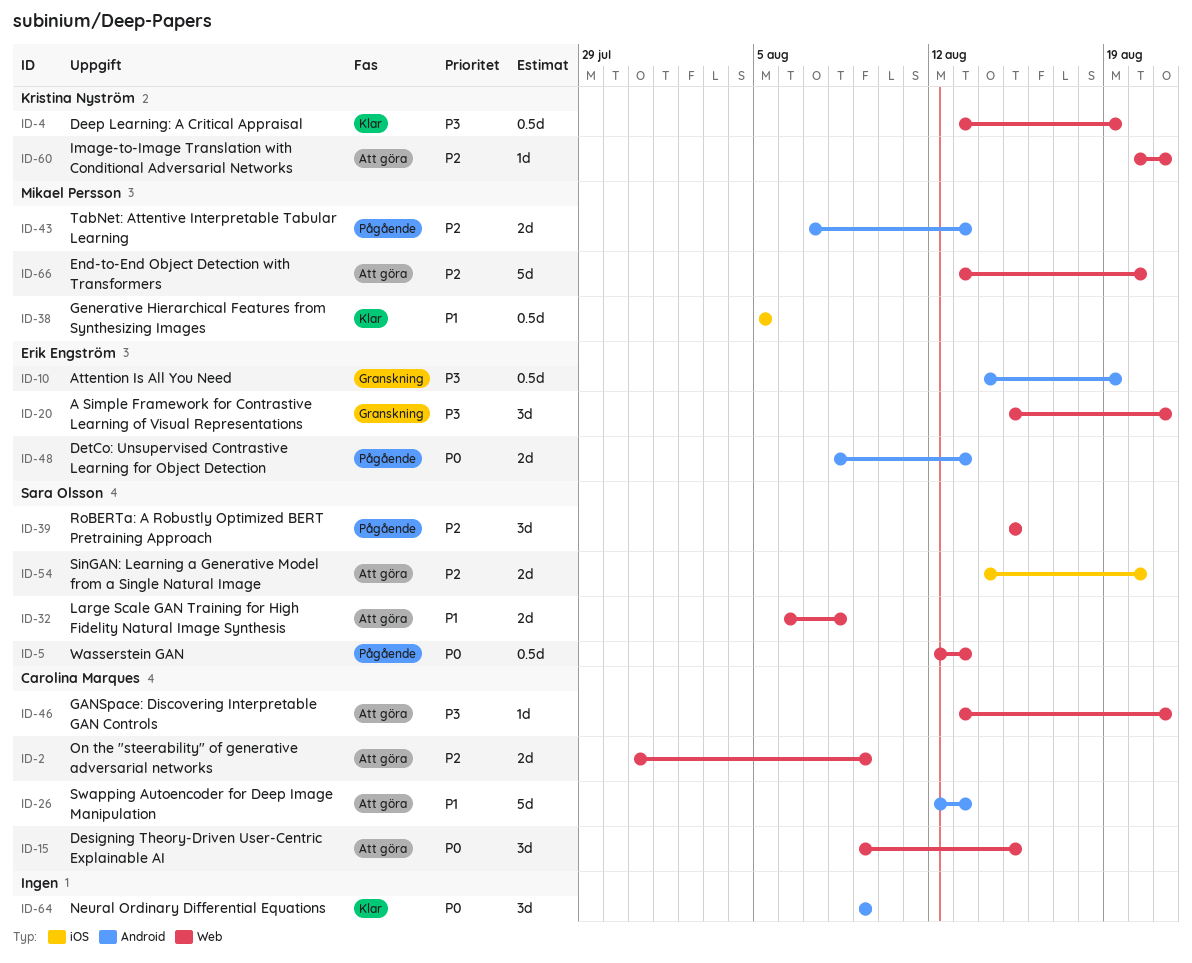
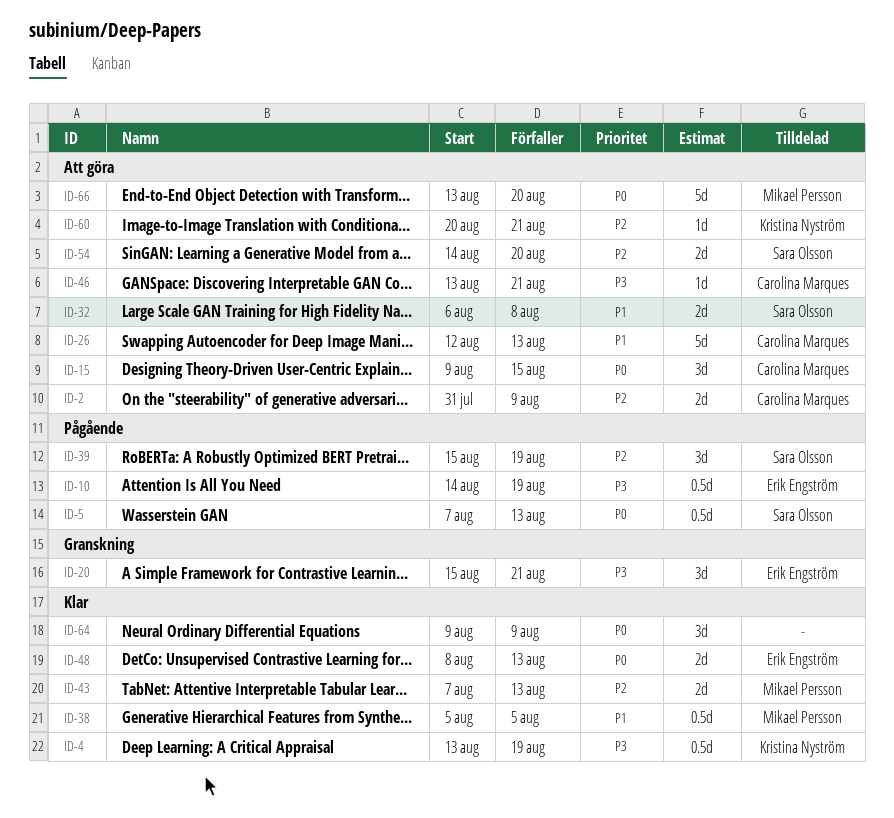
ID-5, start: Aug 12 -> Aug 7
ID-10, status: Granskning -> Pågående
ID-39, due: Aug 15 -> Aug 19
ID-43, status: Pågående -> Klar
ID-48, status: Pågående -> Klar
ID-66, priority: P2 -> P0

